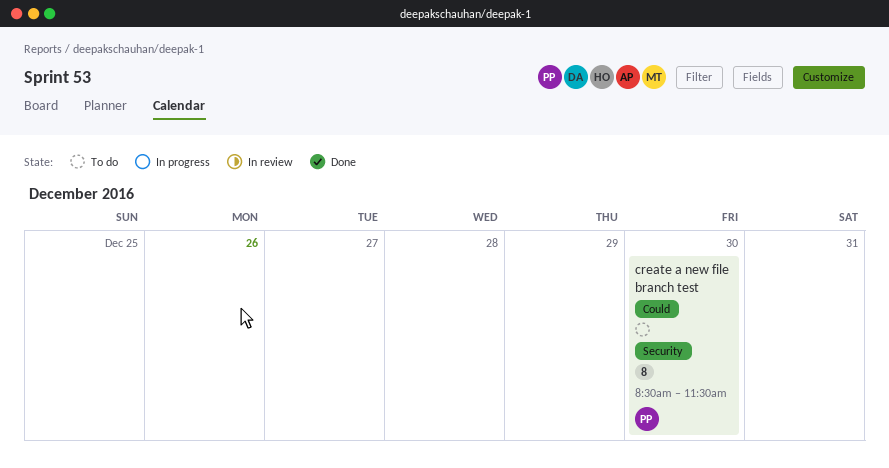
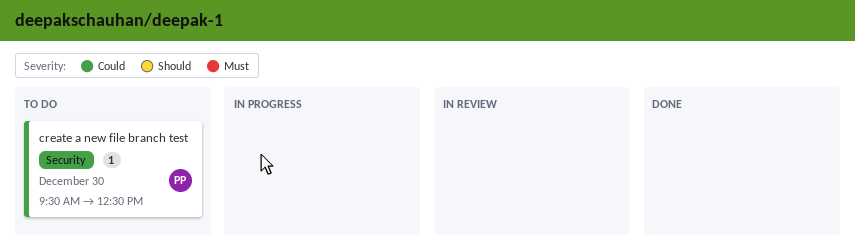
create a new file branch test, estimate: 8 -> 1
create a new file branch test, begins: 08:30 -> 09:30
create a new file branch test, ends: 11:30 -> 12:30

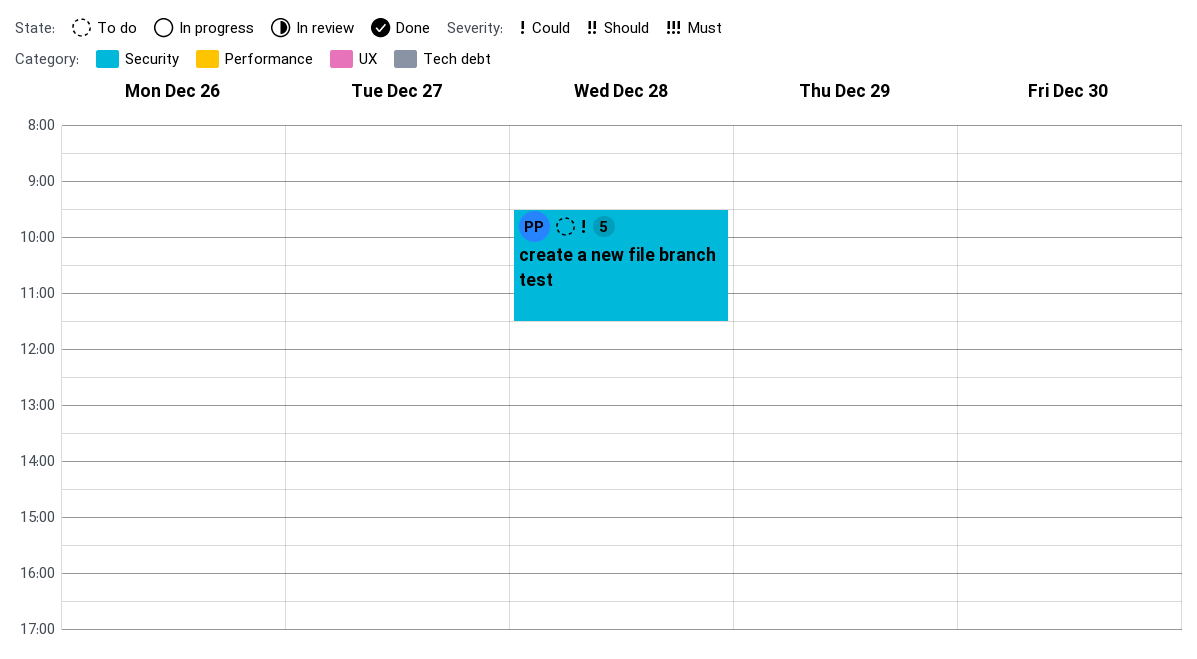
create a new file branch test, estimate: 1 -> 5
create a new file branch test, day: Dec 30 -> Dec 28
create a new file branch test, ends: 12:30 -> 11:30

